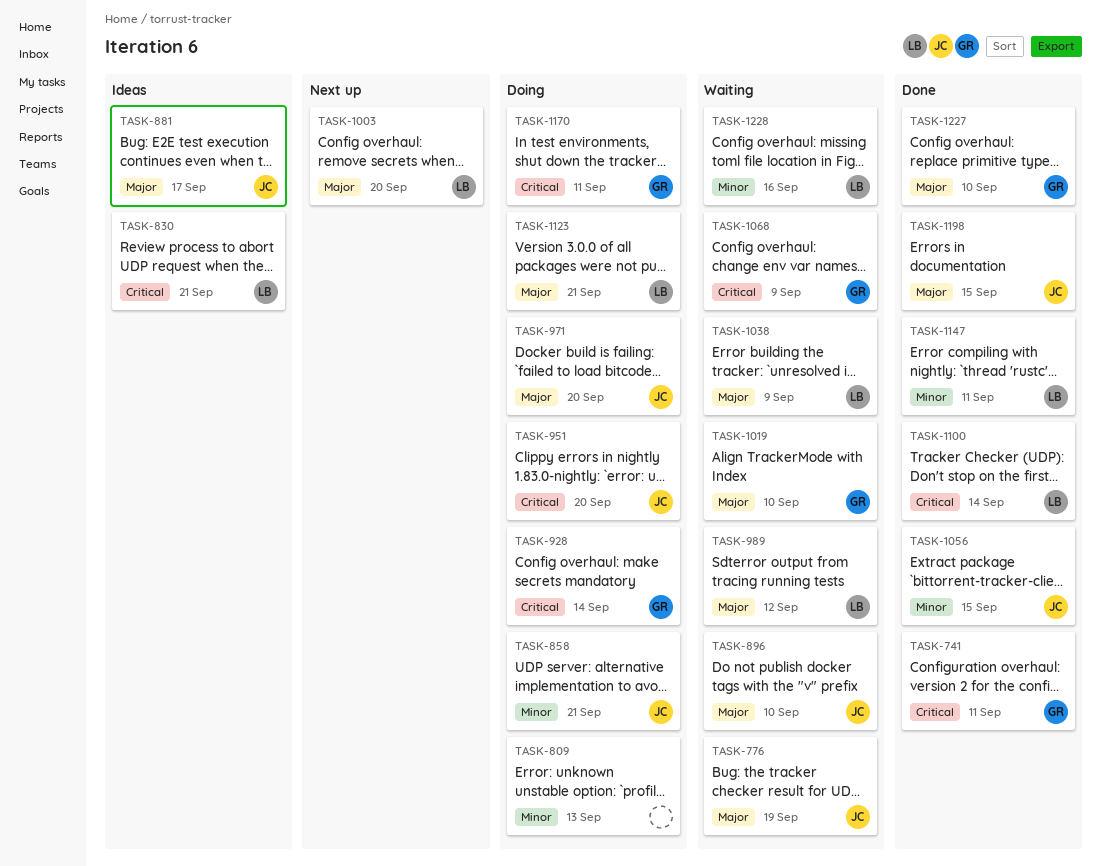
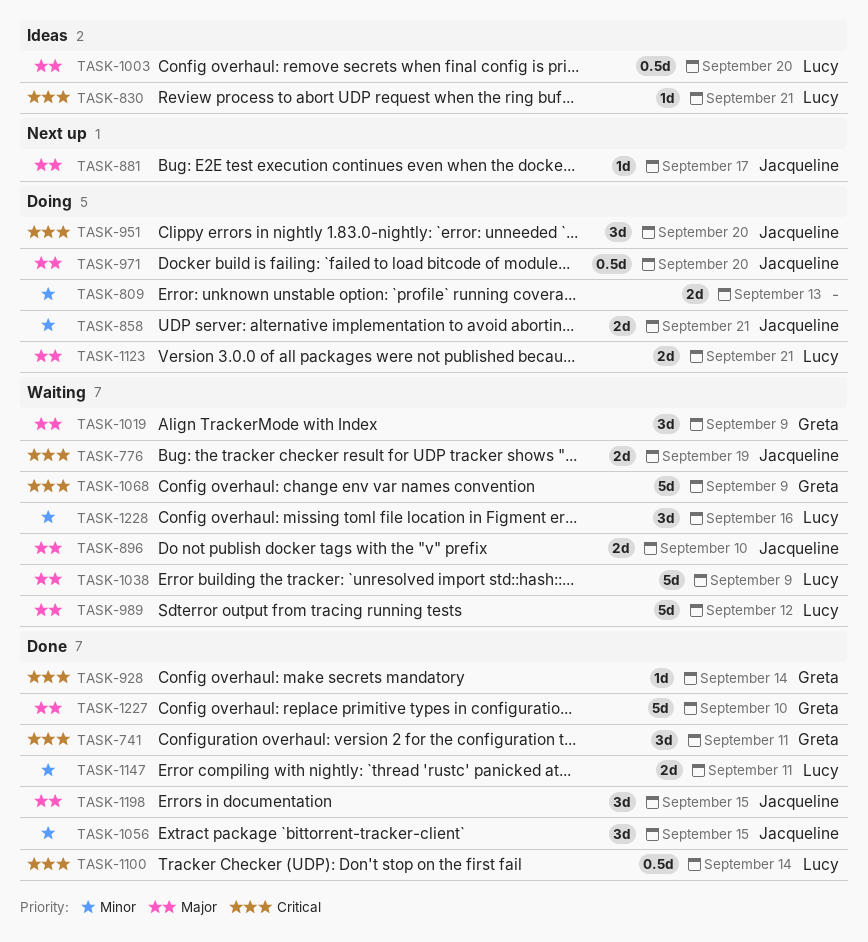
TASK-776, priority: Major -> Critical
TASK-881, status: Ideas -> Next up
TASK-928, status: Doing -> Done
TASK-1003, status: Next up -> Ideas
TASK-1019, due: Sep 10 -> Sep 9
TASK-1170: present -> none

